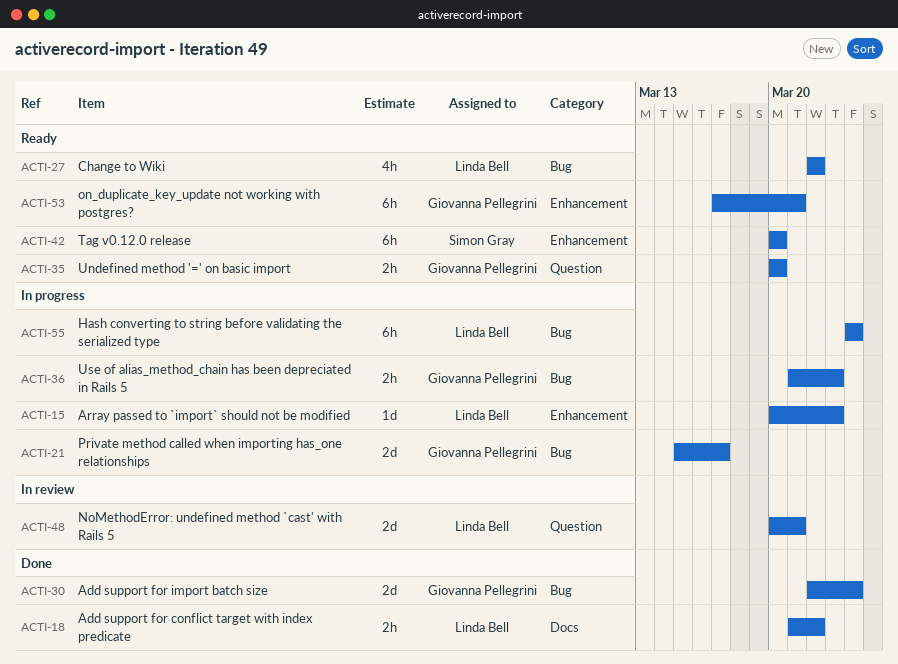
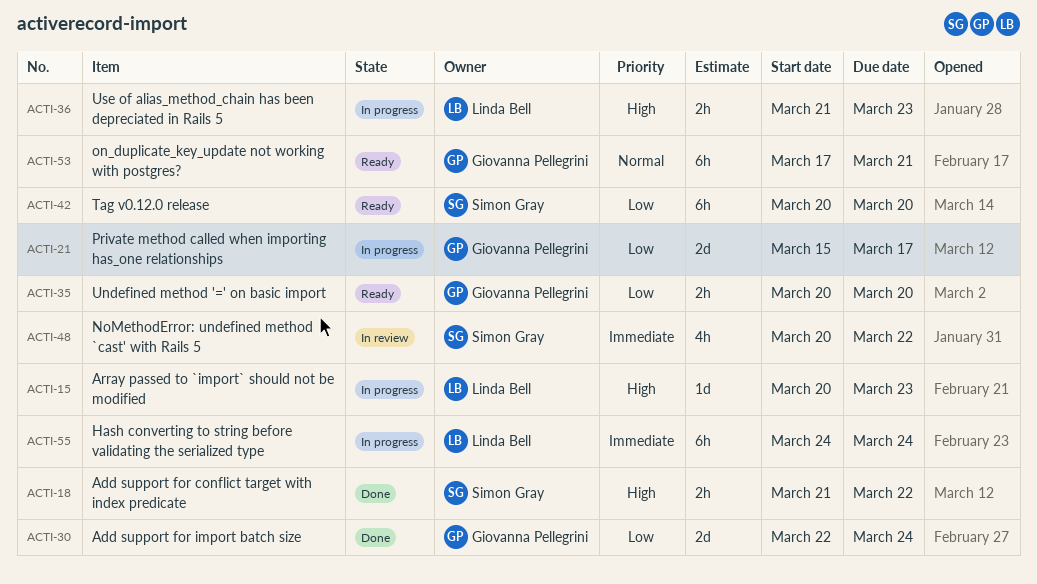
ACTI-18, owner: Linda Bell -> Simon Gray
ACTI-27: present -> none
ACTI-36, owner: Giovanna Pellegrini -> Linda Bell
ACTI-48, owner: Linda Bell -> Simon Gray
ACTI-48, estimate: 2d -> 4h
ACTI-48, due: Mar 21 -> Mar 22

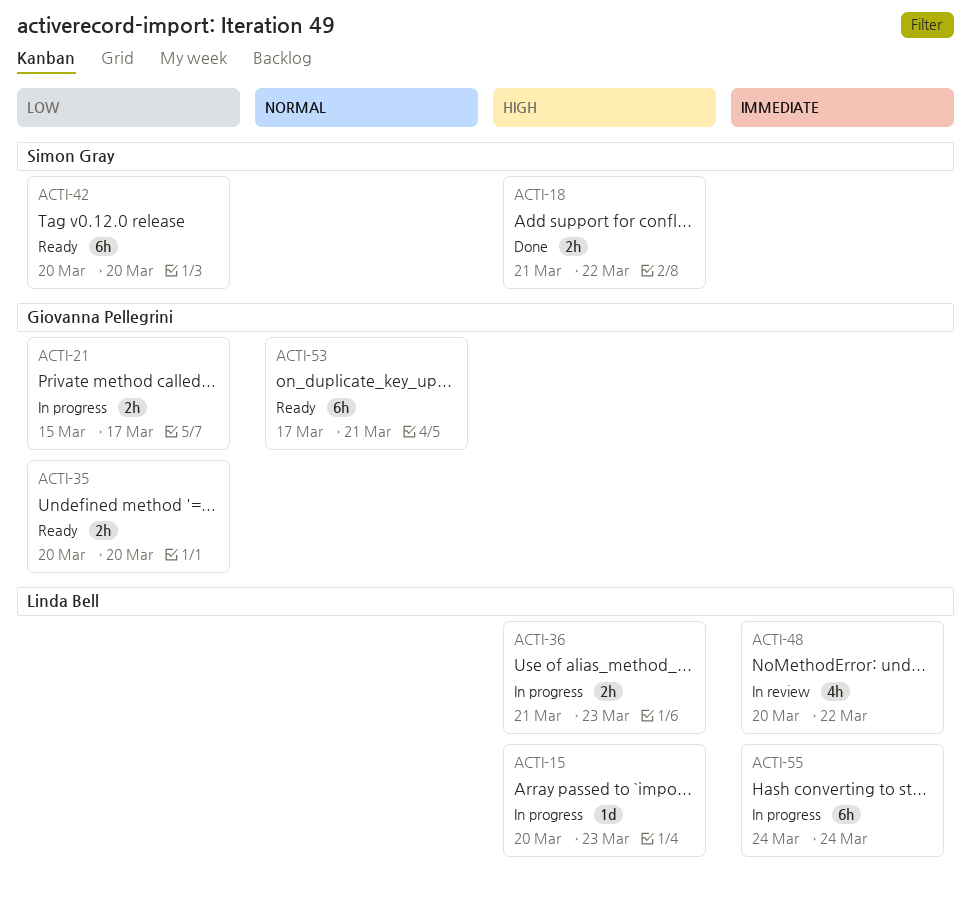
ACTI-21, estimate: 2d -> 2h
ACTI-30: present -> none
ACTI-48, owner: Simon Gray -> Linda Bell

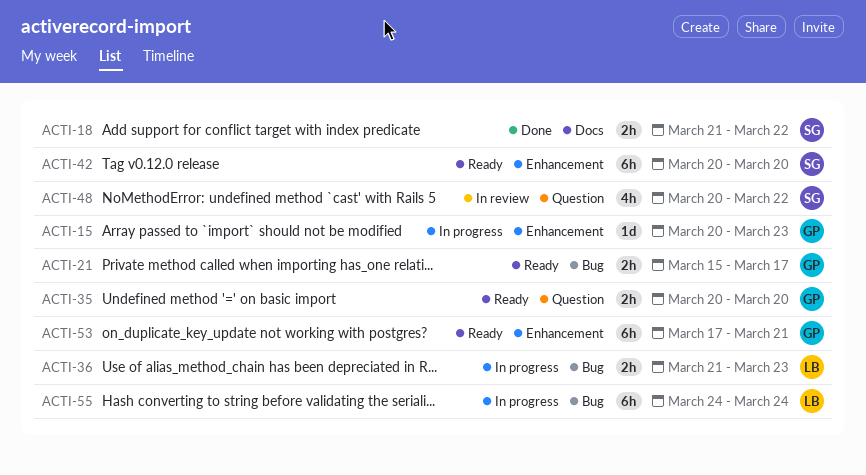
ACTI-15, owner: Linda Bell -> Giovanna Pellegrini
ACTI-21, status: In progress -> Ready
ACTI-48, owner: Linda Bell -> Simon Gray

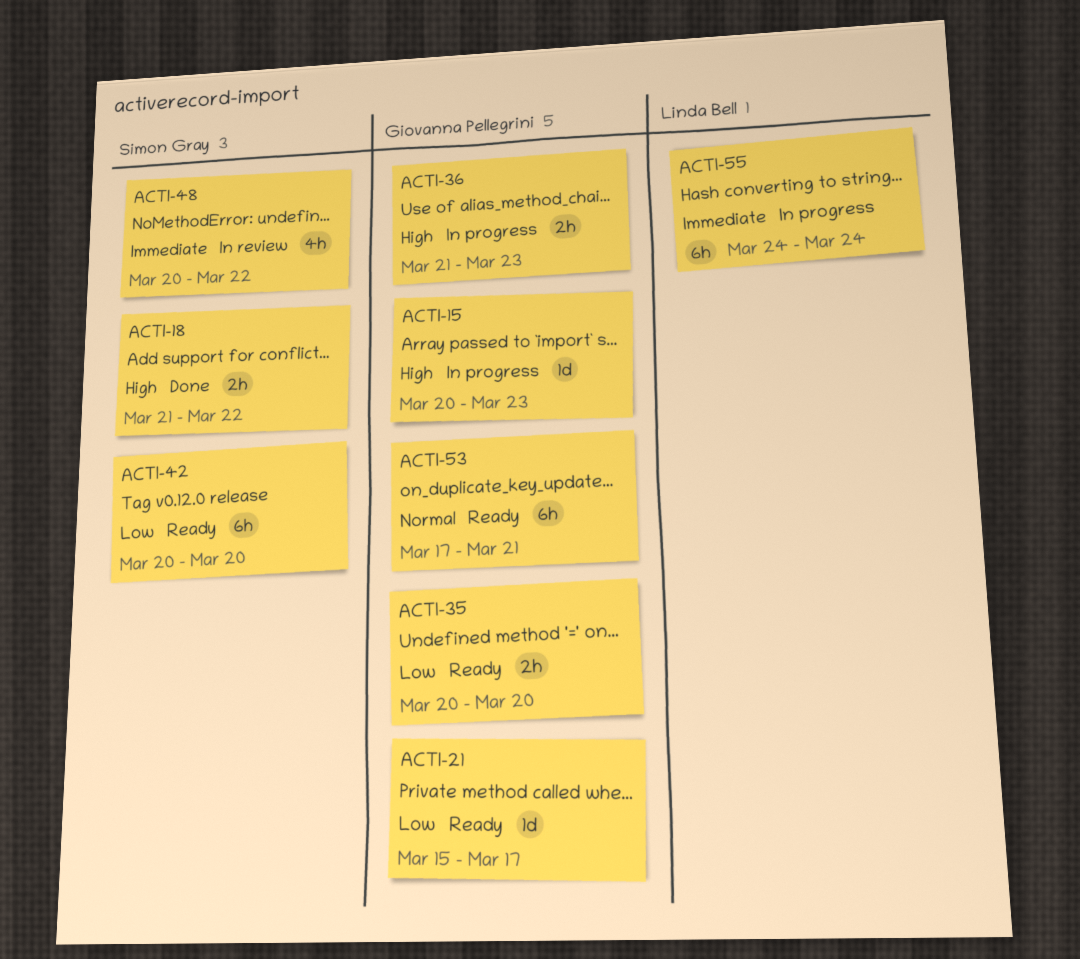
ACTI-21, estimate: 2h -> 1d
ACTI-36, owner: Linda Bell -> Giovanna Pellegrini

